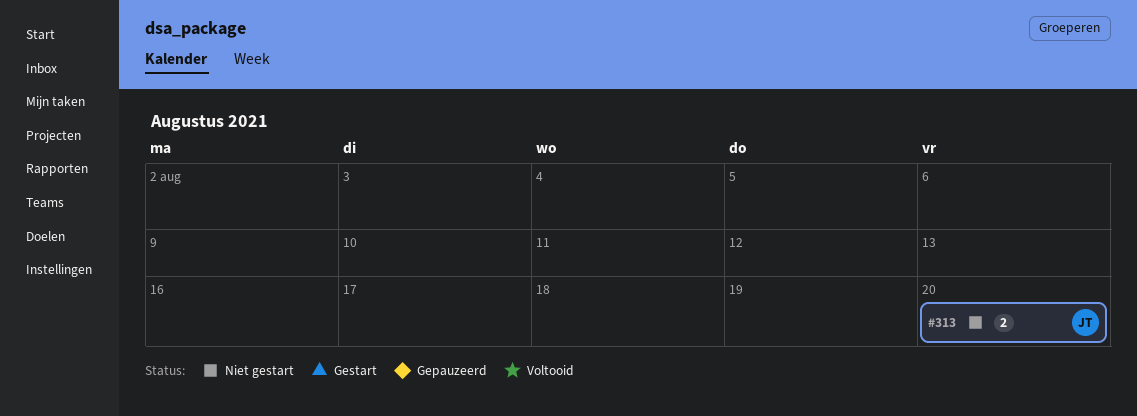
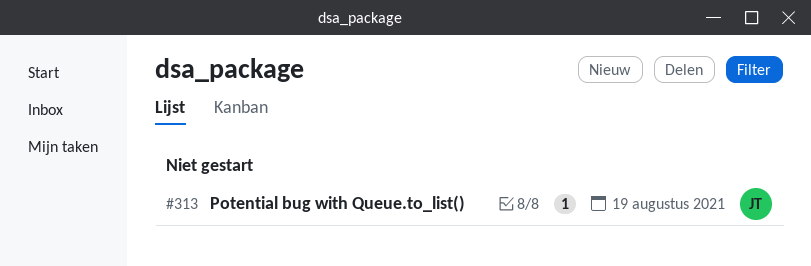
#313, estimate: 2 -> 1
#313, due: Aug 20 -> Aug 19

